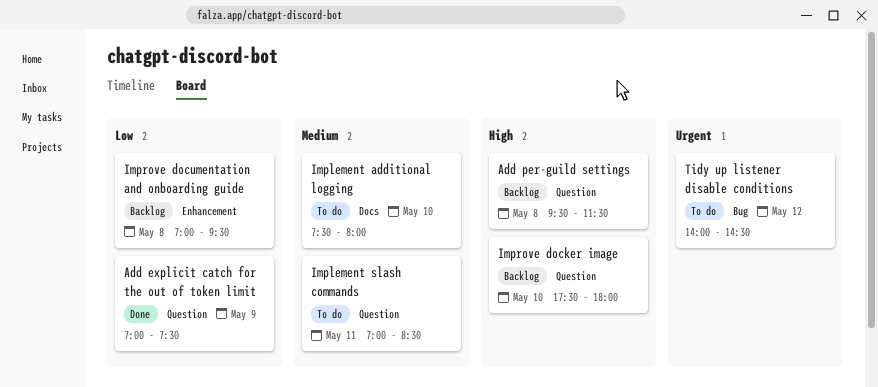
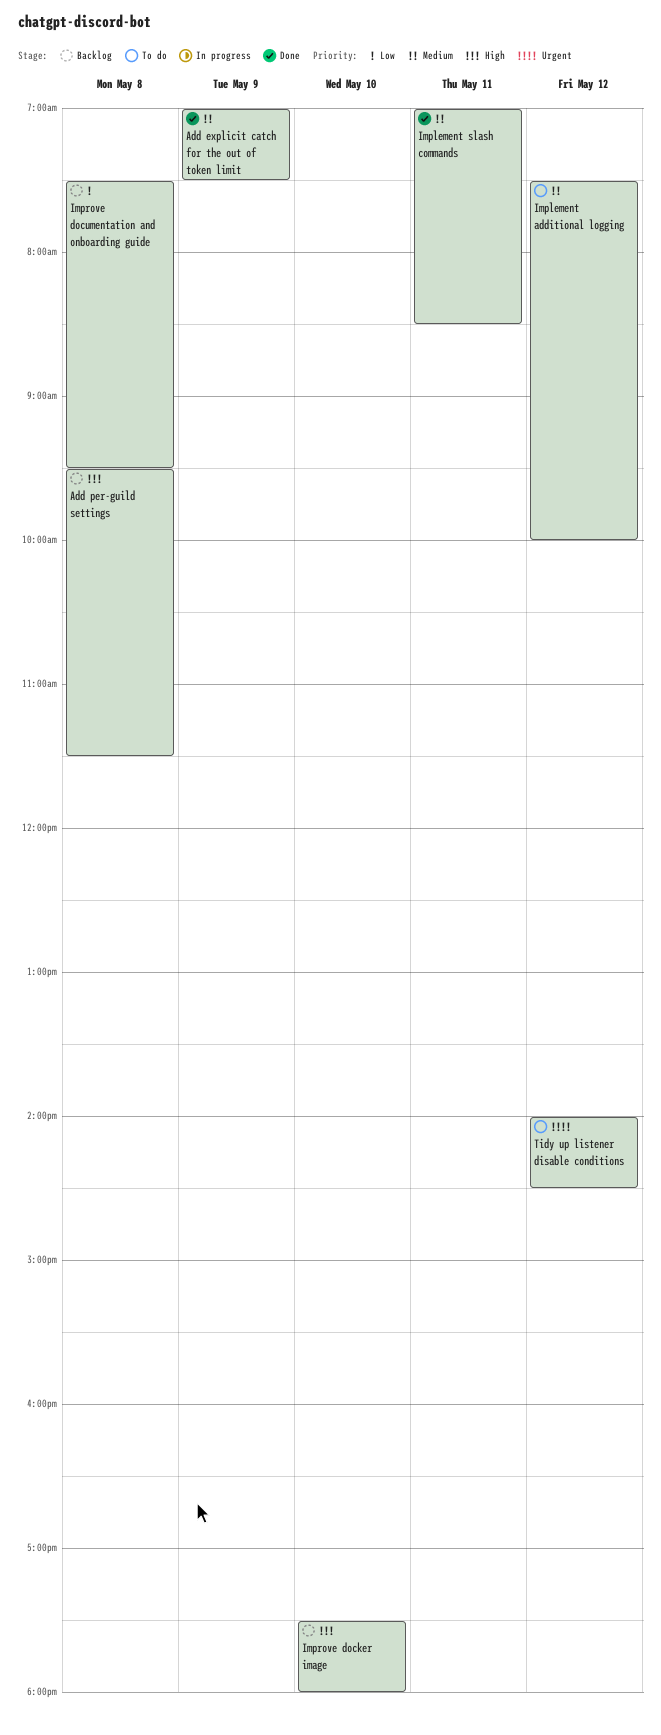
Add explicit catch for the out of token limit, priority: Low -> Medium
Implement additional logging, day: May 10 -> May 12
Implement additional logging, ends: 08:00 -> 10:00
Implement slash commands, status: To do -> Done
Improve documentation and onboarding guide, begins: 07:00 -> 07:30

